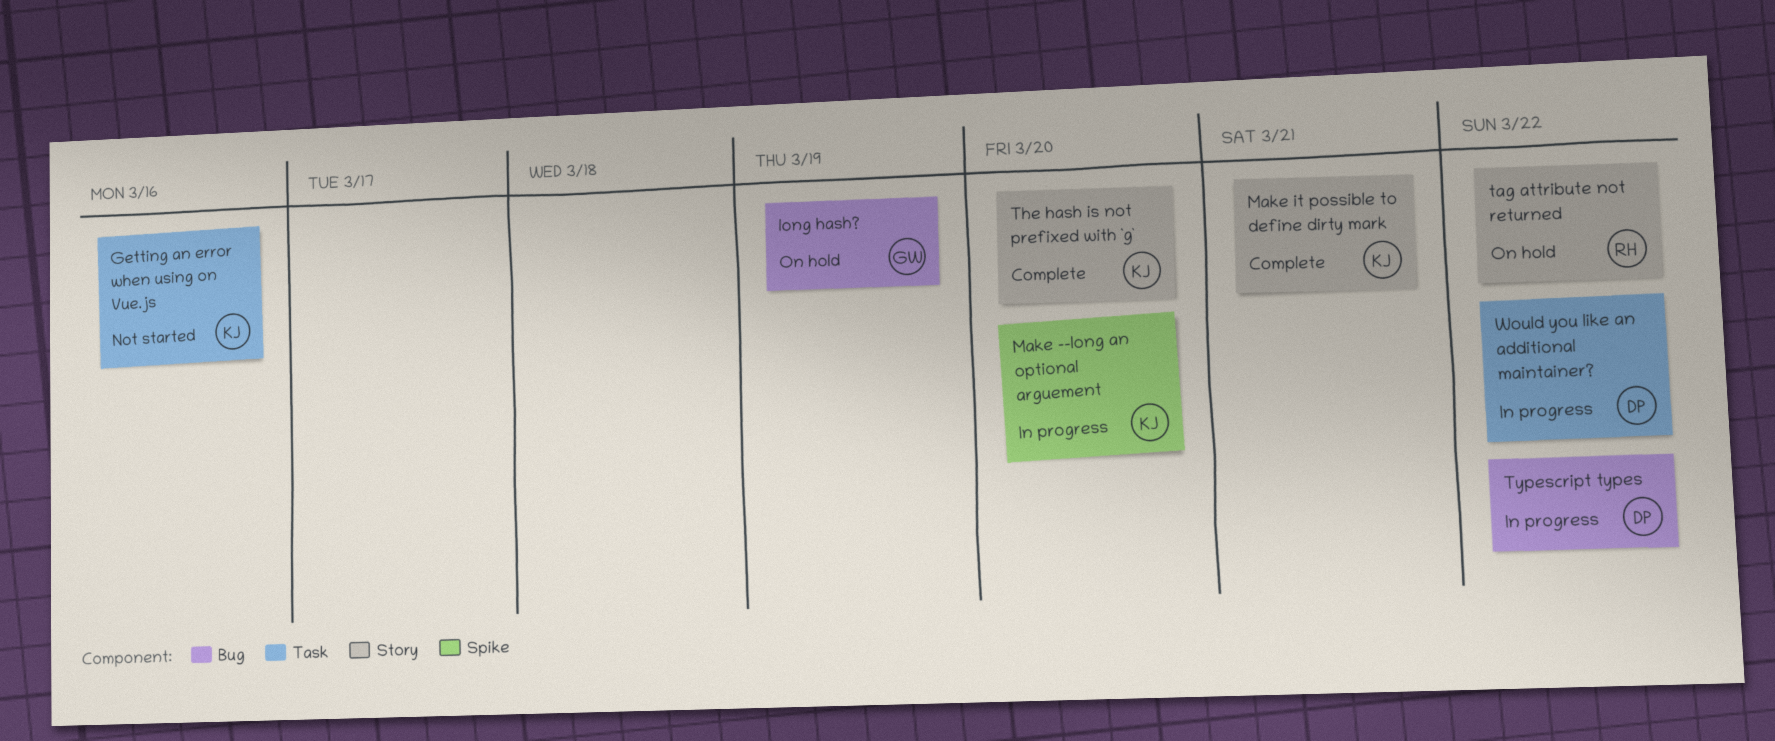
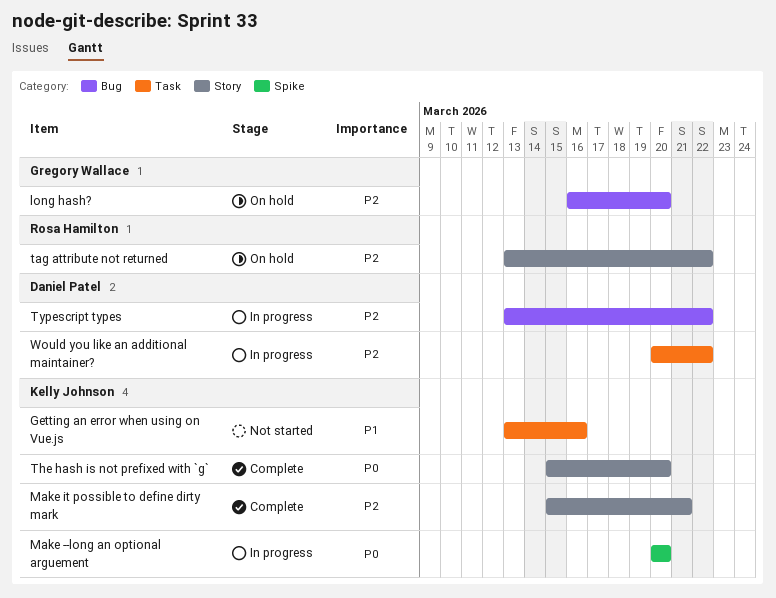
long hash?, due: Mar 19 -> Mar 20

